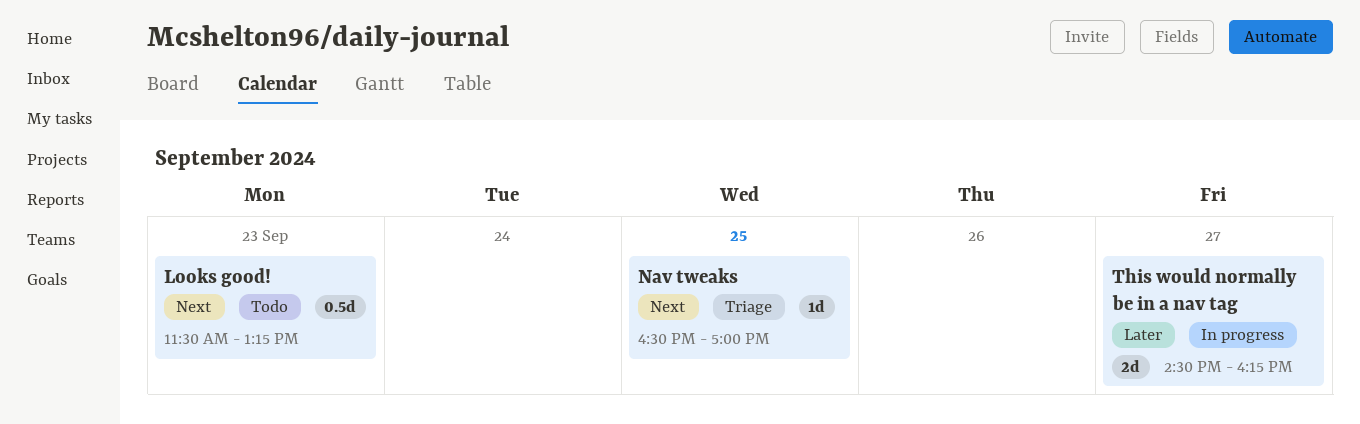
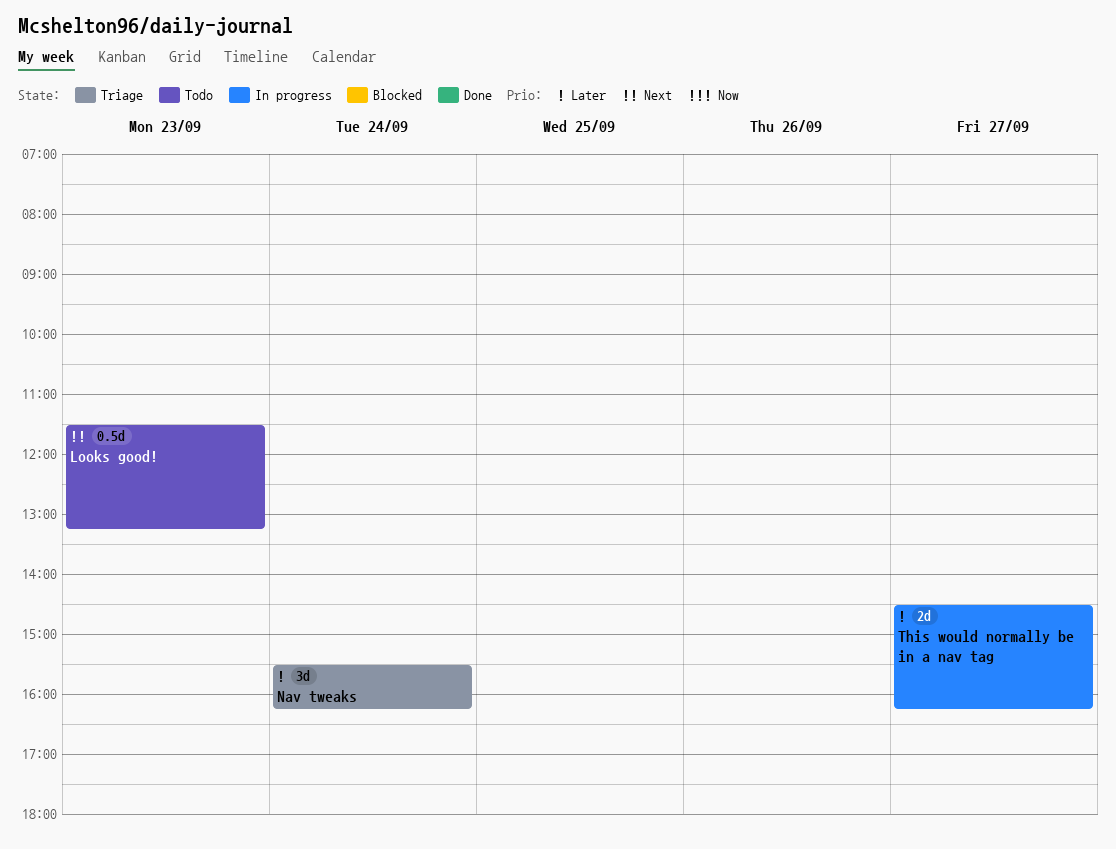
Nav tweaks, priority: Next -> Later
Nav tweaks, estimate: 1d -> 3d
Nav tweaks, day: Sep 25 -> Sep 24
Nav tweaks, begins: 16:30 -> 15:30
Nav tweaks, ends: 17:00 -> 16:15

